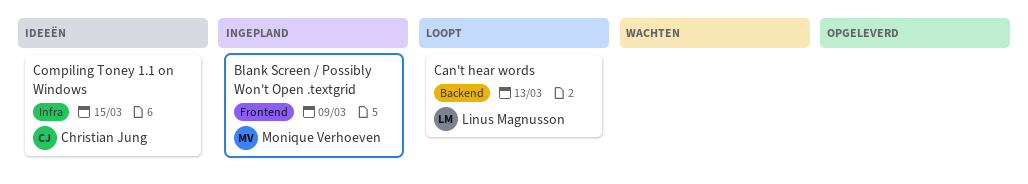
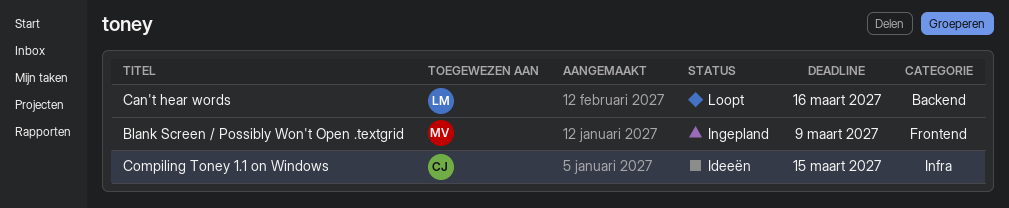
Can't hear words, due: Mar 13 -> Mar 16

